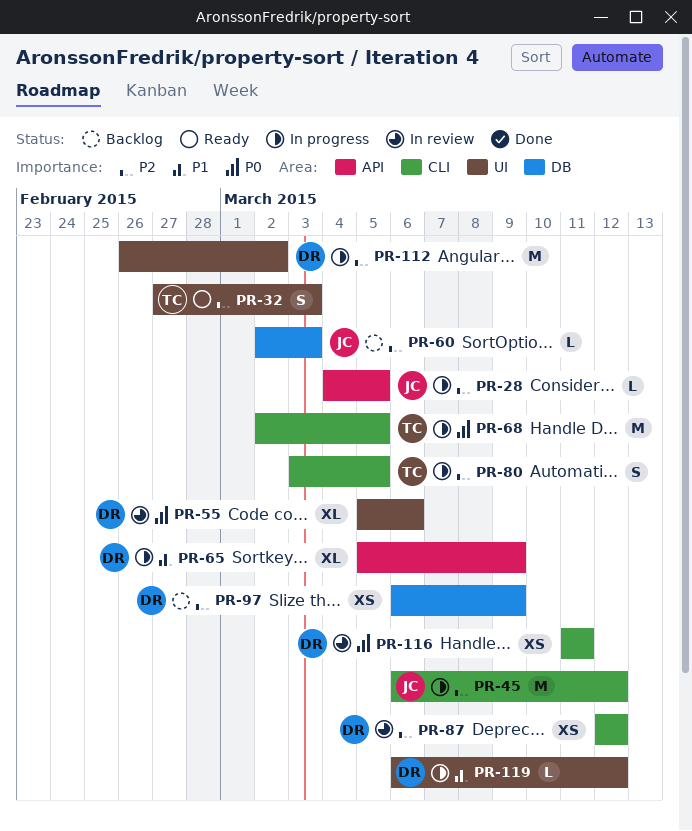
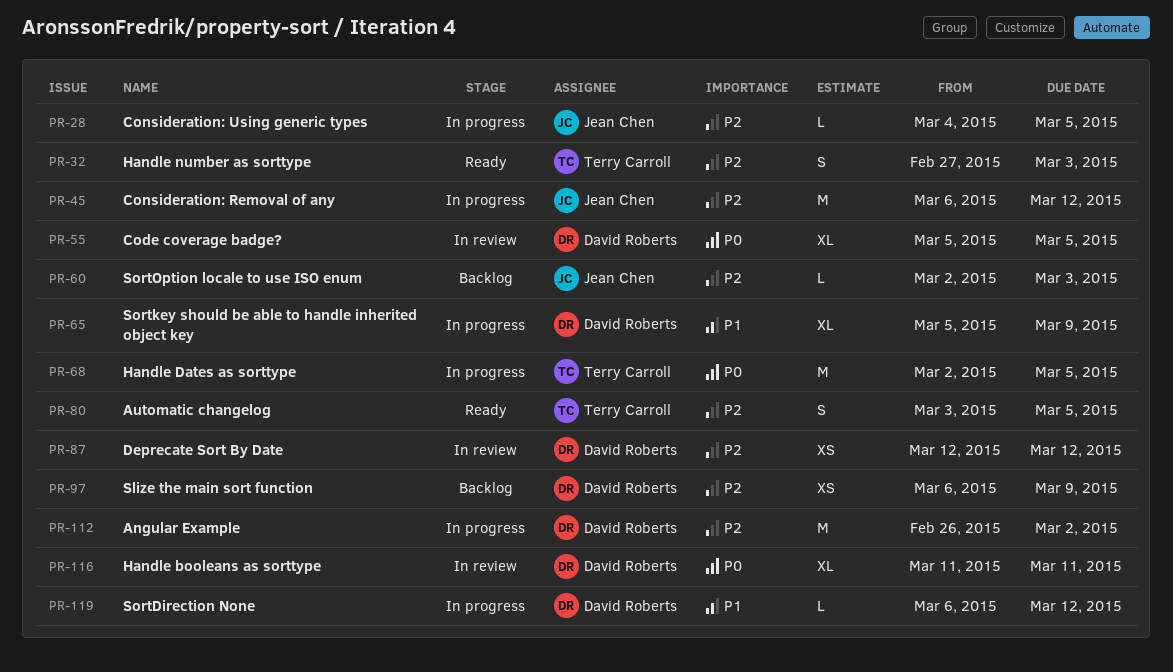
PR-55, due: Mar 6 -> Mar 5
PR-80, status: In progress -> Ready
PR-116, estimate: XS -> XL

